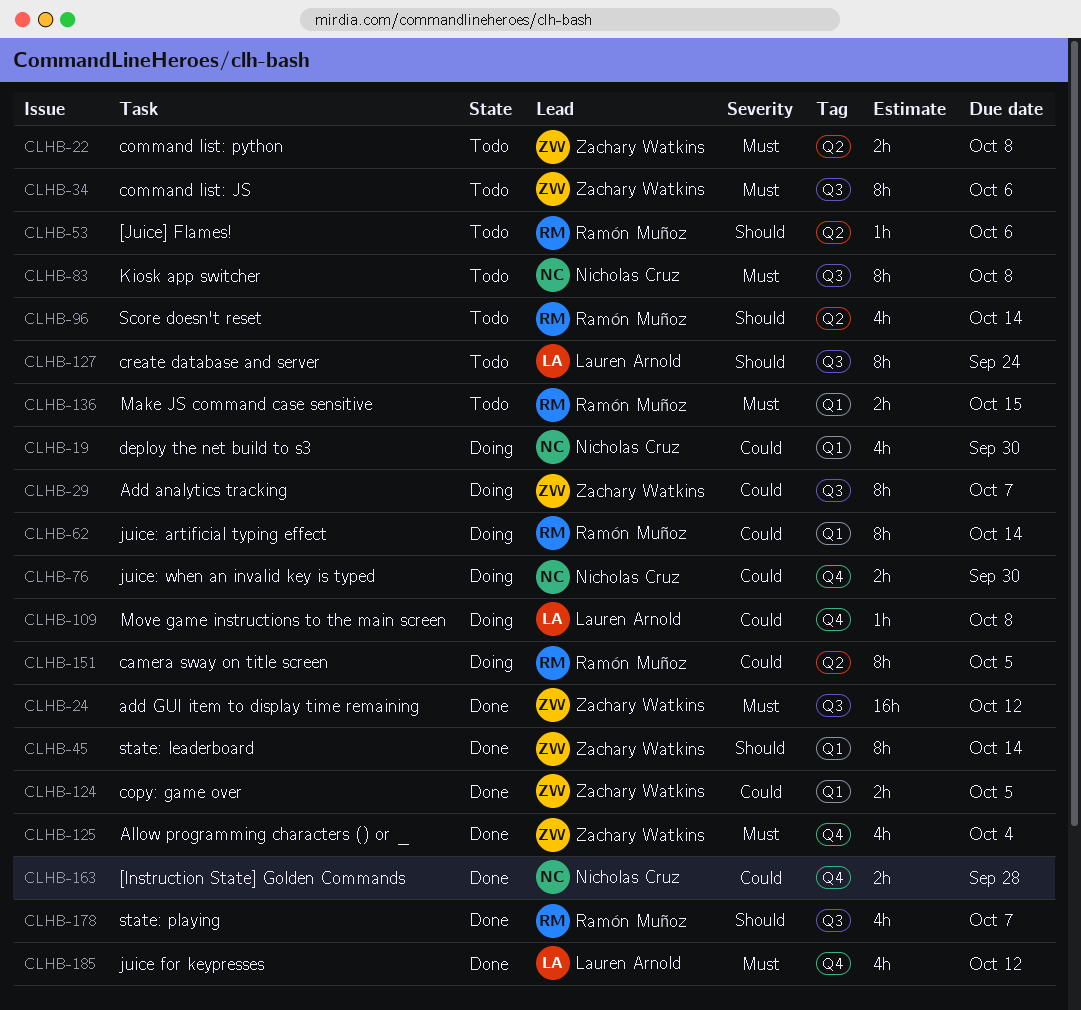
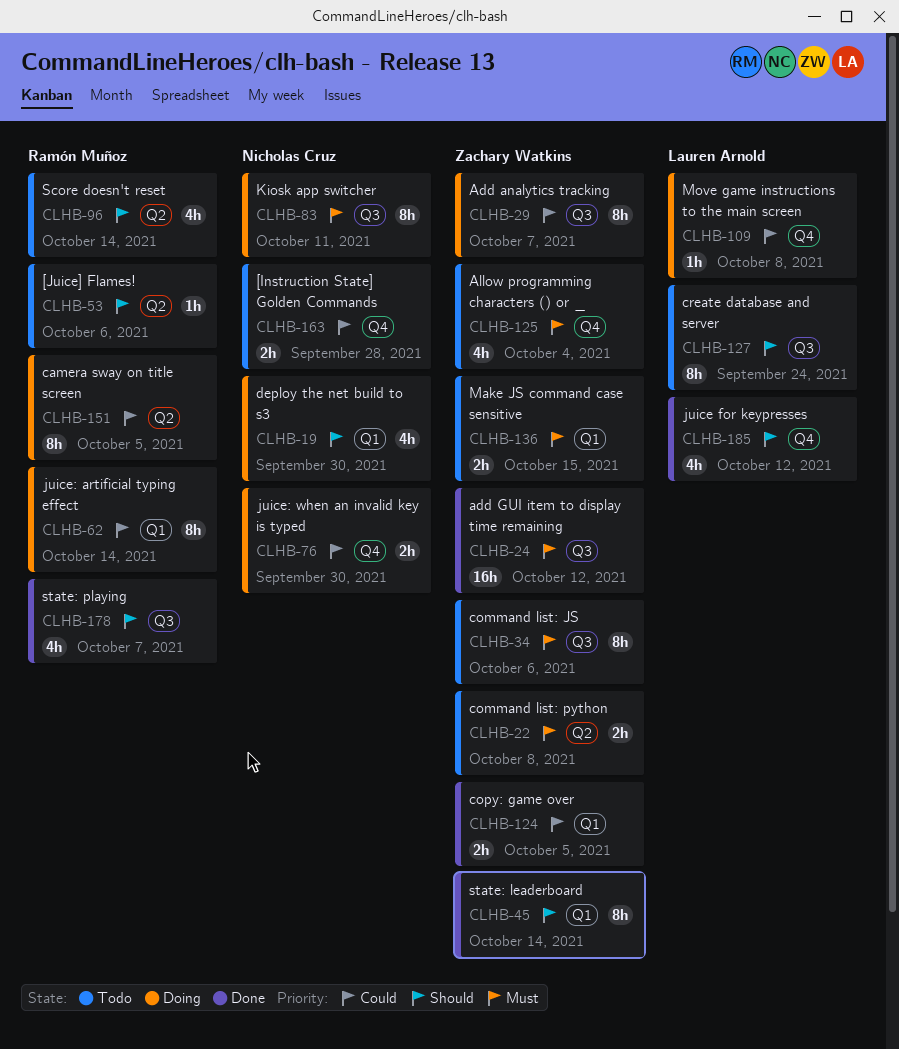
CLHB-19, priority: Could -> Should
CLHB-83, status: Todo -> Doing
CLHB-83, due: Oct 8 -> Oct 11
CLHB-125, status: Done -> Todo
CLHB-136, owner: Ramón Muñoz -> Zachary Watkins
CLHB-163, status: Done -> Todo
CLHB-185, priority: Must -> Should

